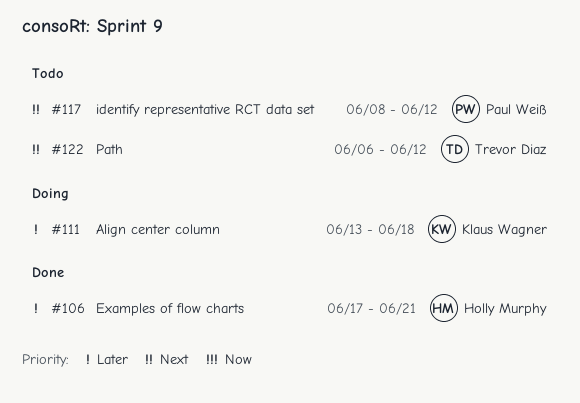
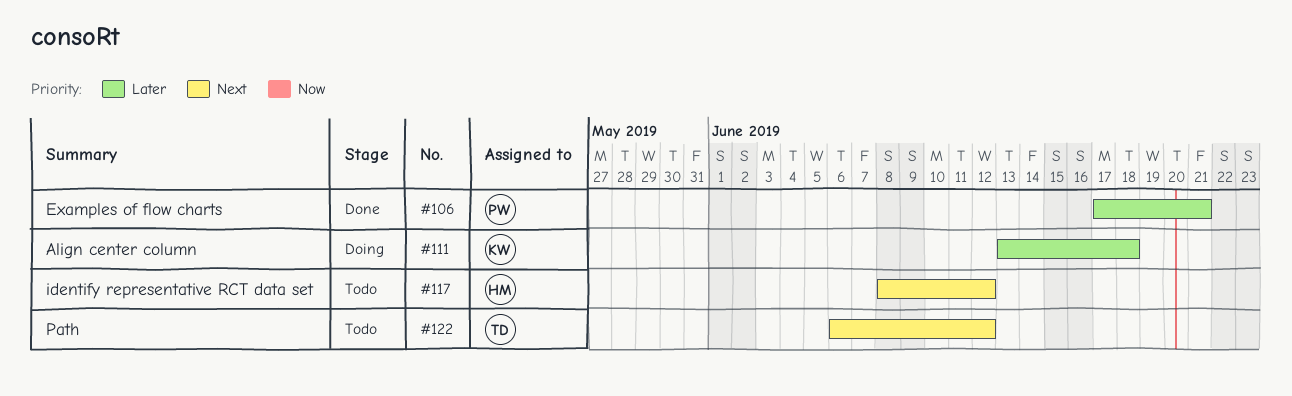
#106, owner: Holly Murphy -> Paul Weiß
#117, owner: Paul Weiß -> Holly Murphy

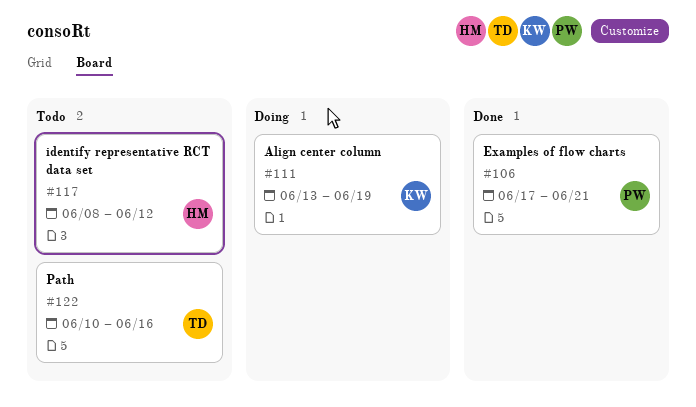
#111, due: Jun 18 -> Jun 19
#122, start: Jun 6 -> Jun 10
#122, due: Jun 12 -> Jun 16

